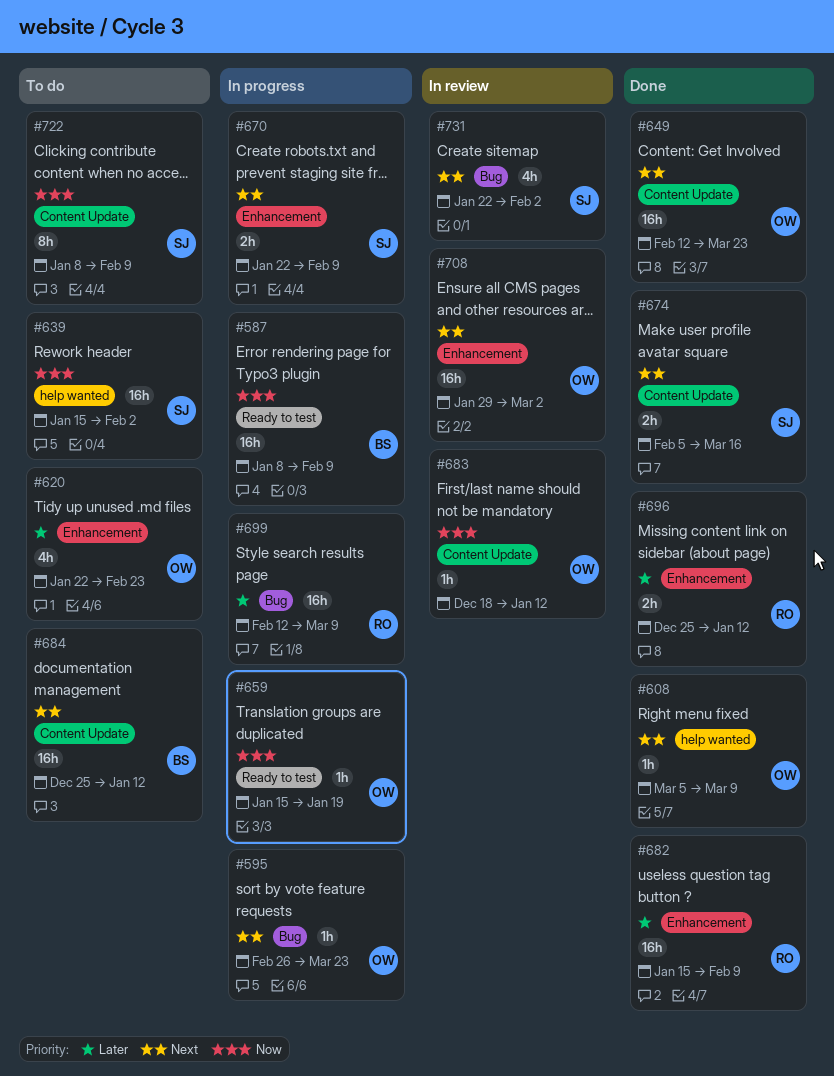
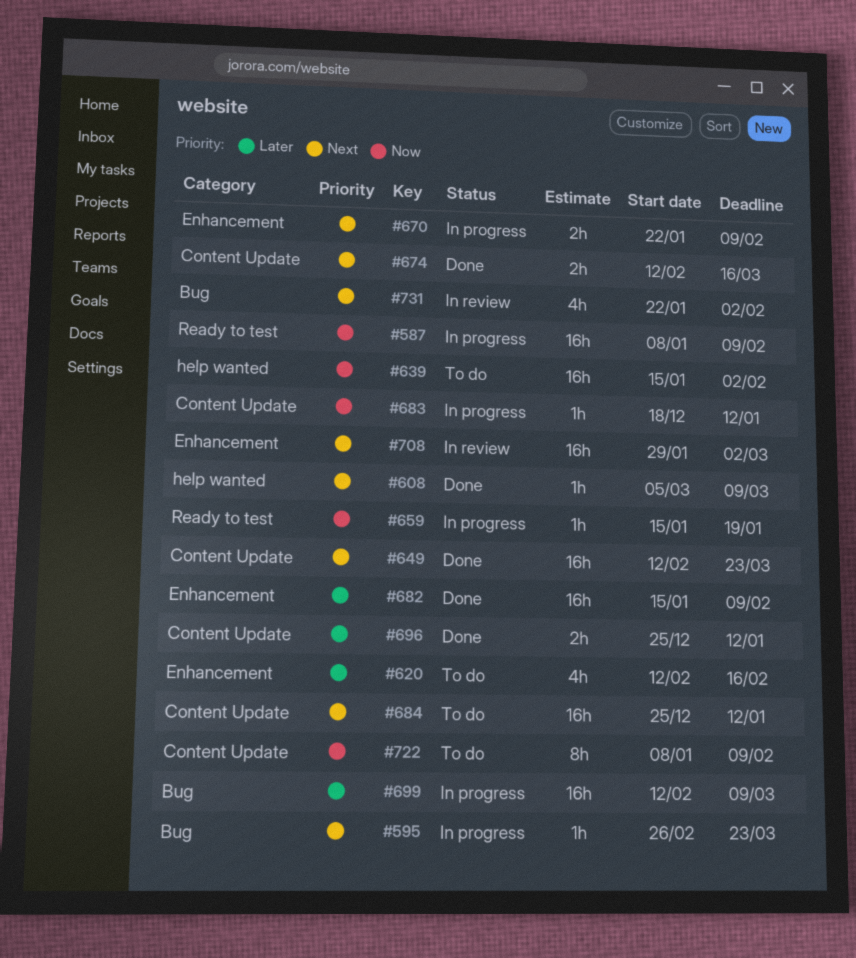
#620, start: Jan 22 -> Feb 12
#620, due: Feb 23 -> Feb 16
#674, start: Feb 5 -> Feb 12
#683, status: In review -> In progress
#696, label: Enhancement -> Content Update

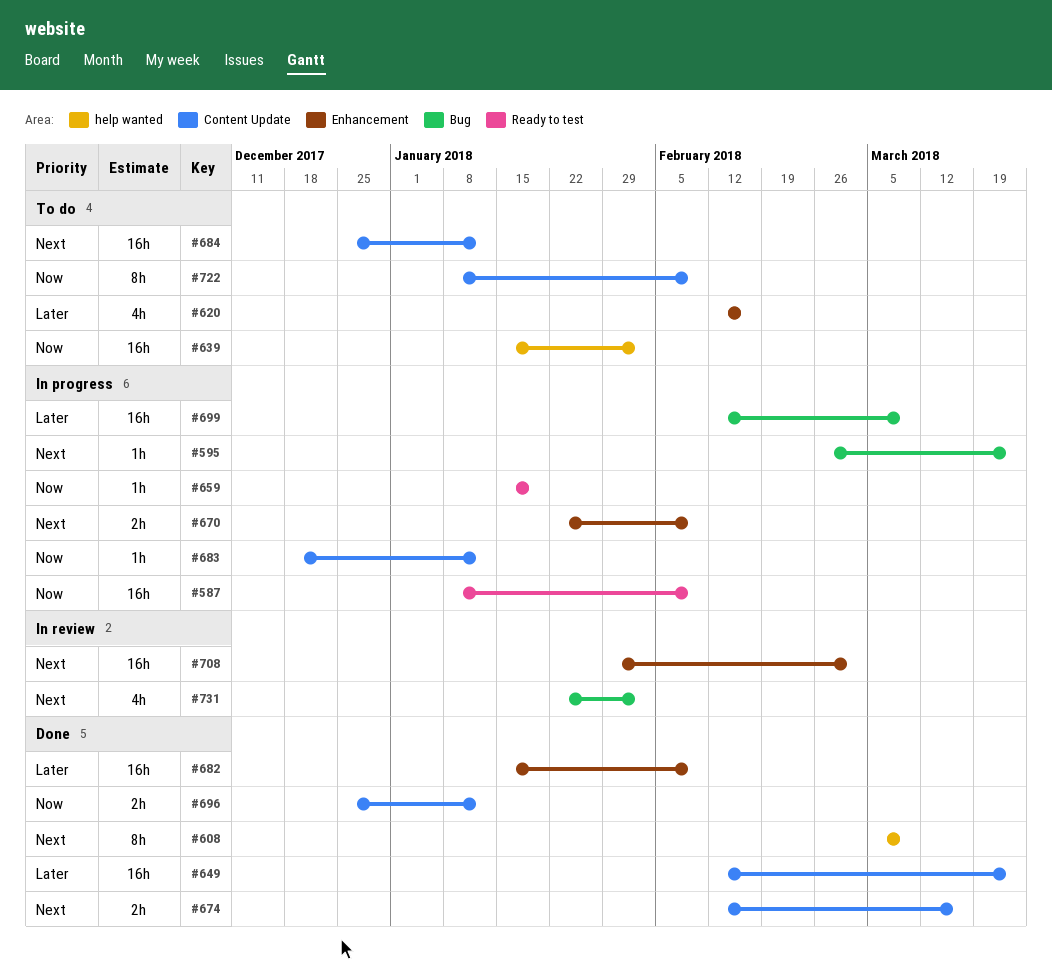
#608, estimate: 1h -> 8h
#649, priority: Next -> Later
#696, priority: Later -> Now

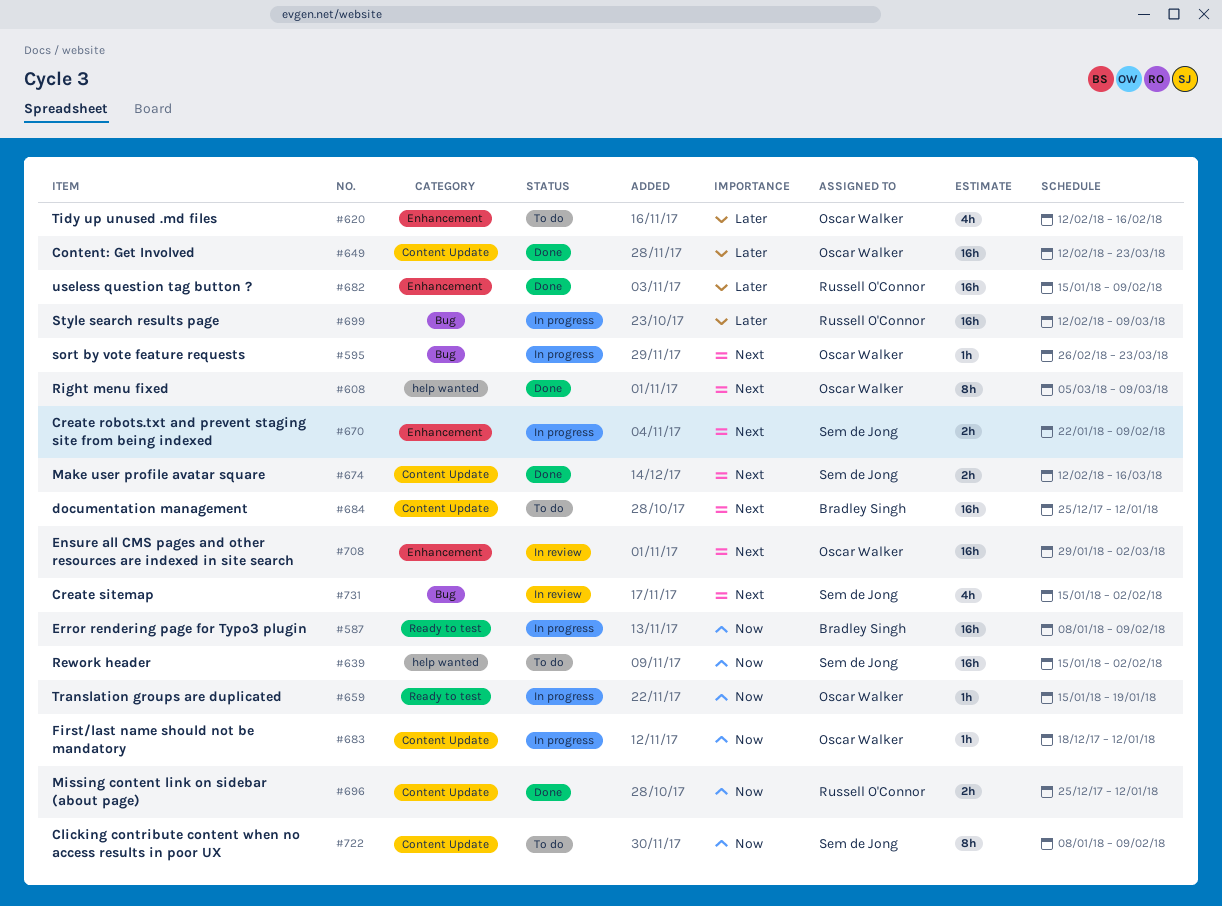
#731, start: Jan 22 -> Jan 15

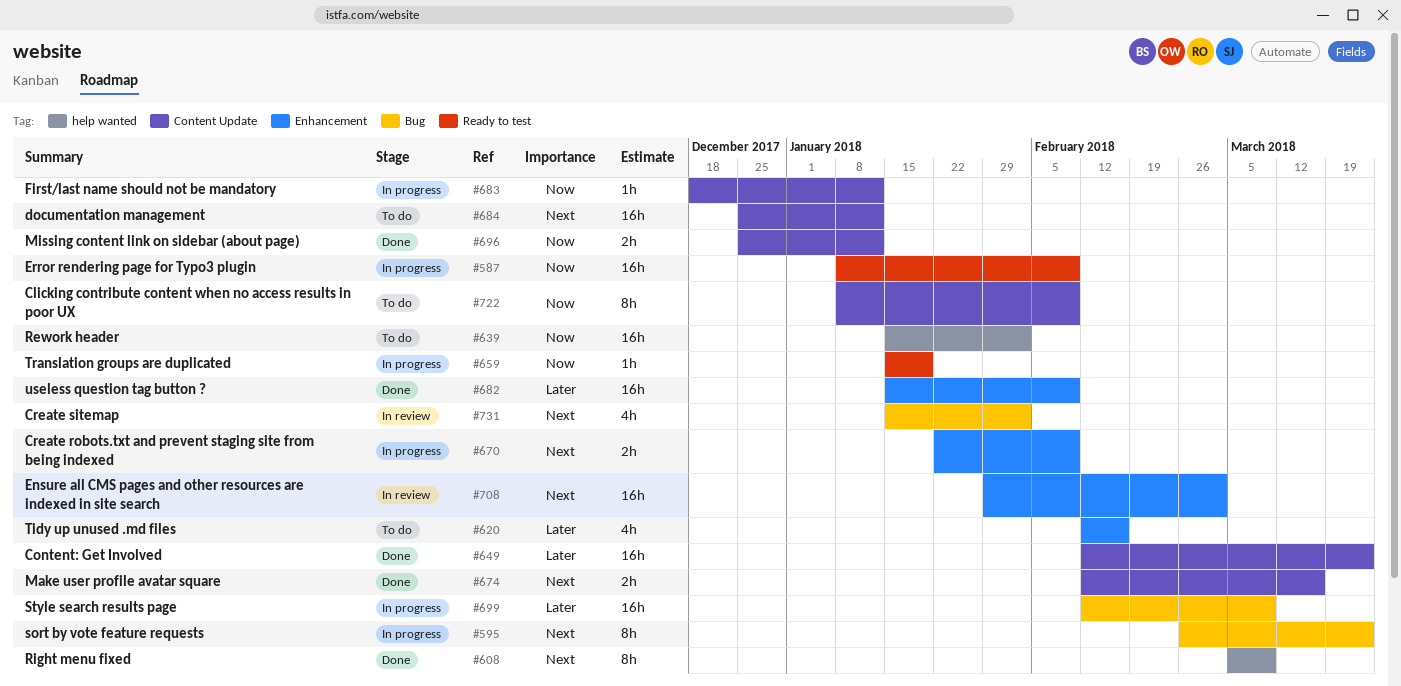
#595, estimate: 1h -> 8h

